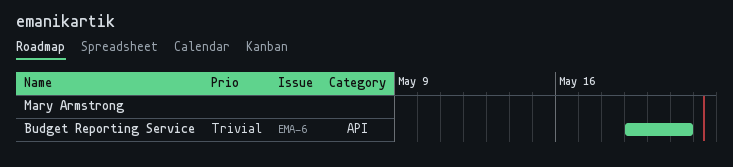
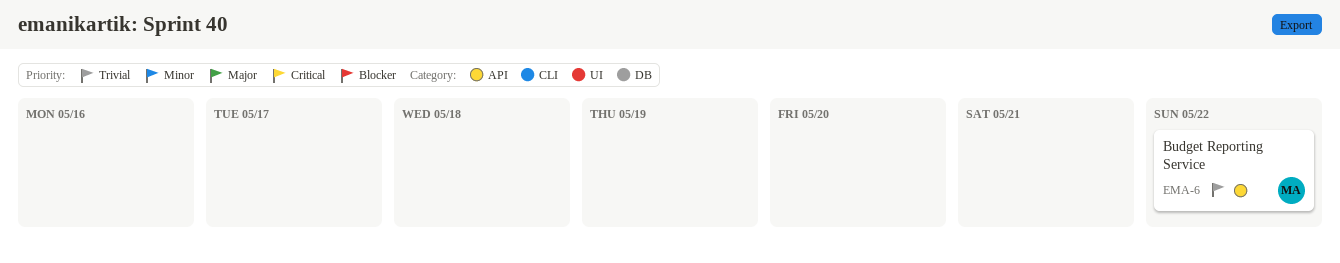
EMA-6, due: May 21 -> May 22

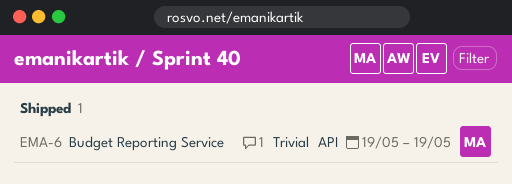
EMA-6, due: May 22 -> May 19

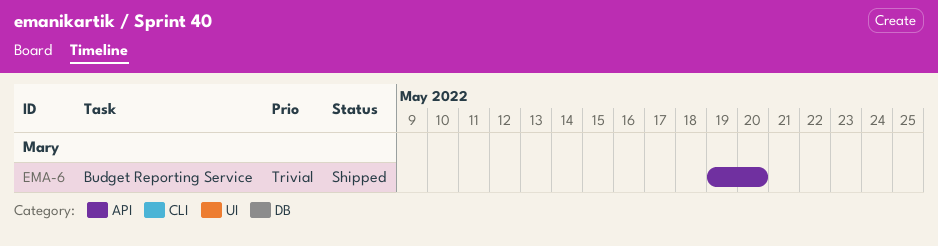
EMA-6, due: May 19 -> May 20

